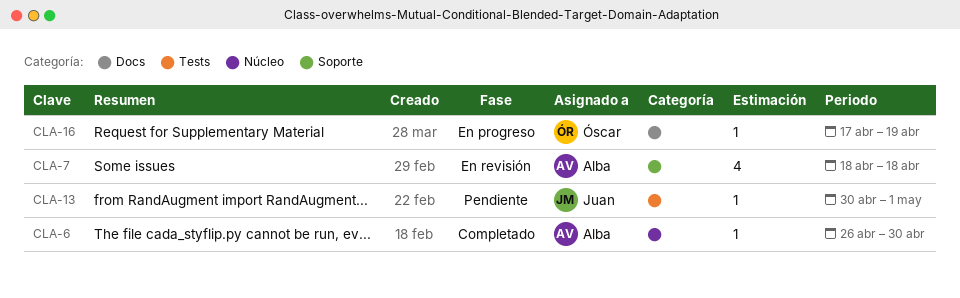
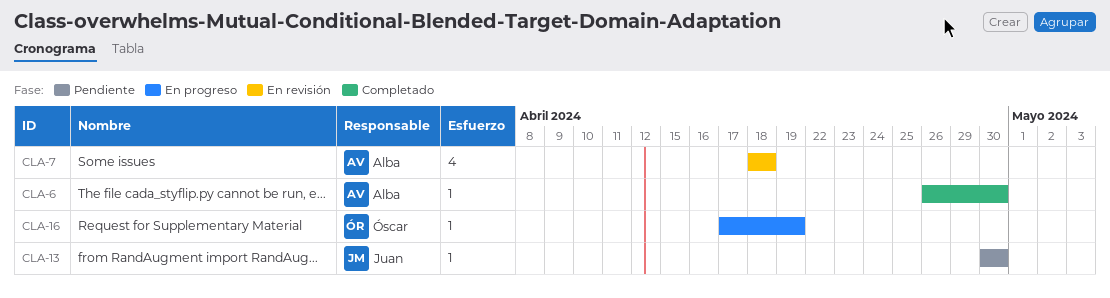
CLA-13, due: May 1 -> Apr 30

